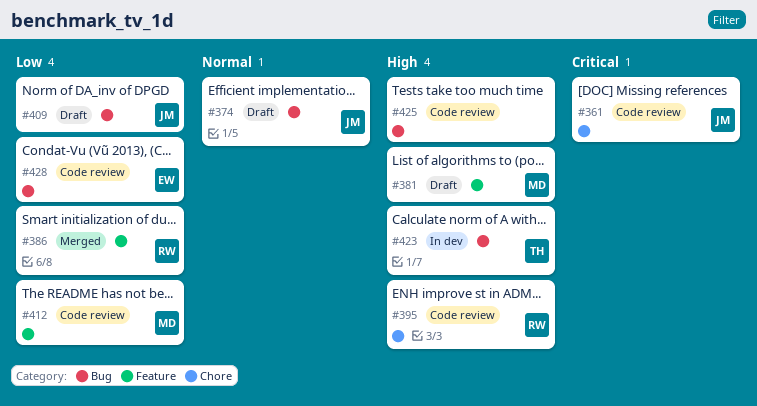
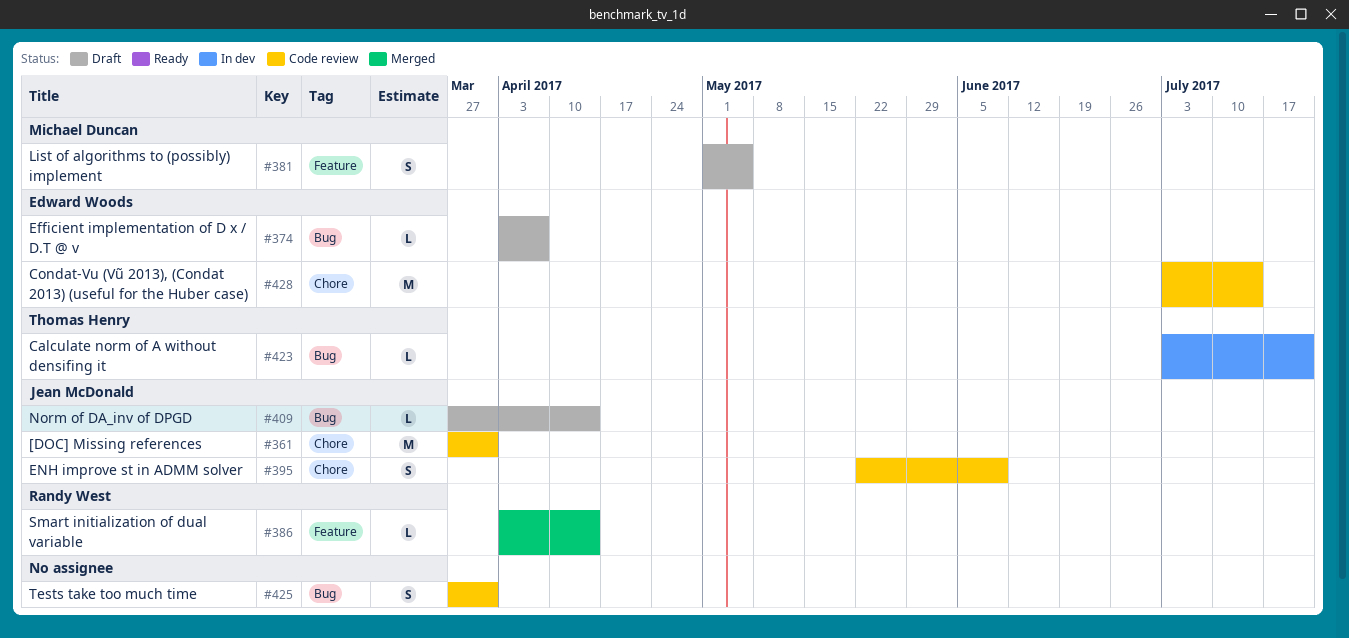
#374, owner: Jean McDonald -> Edward Woods
#395, owner: Randy West -> Jean McDonald
#412: present -> none
#428, label: Bug -> Chore

